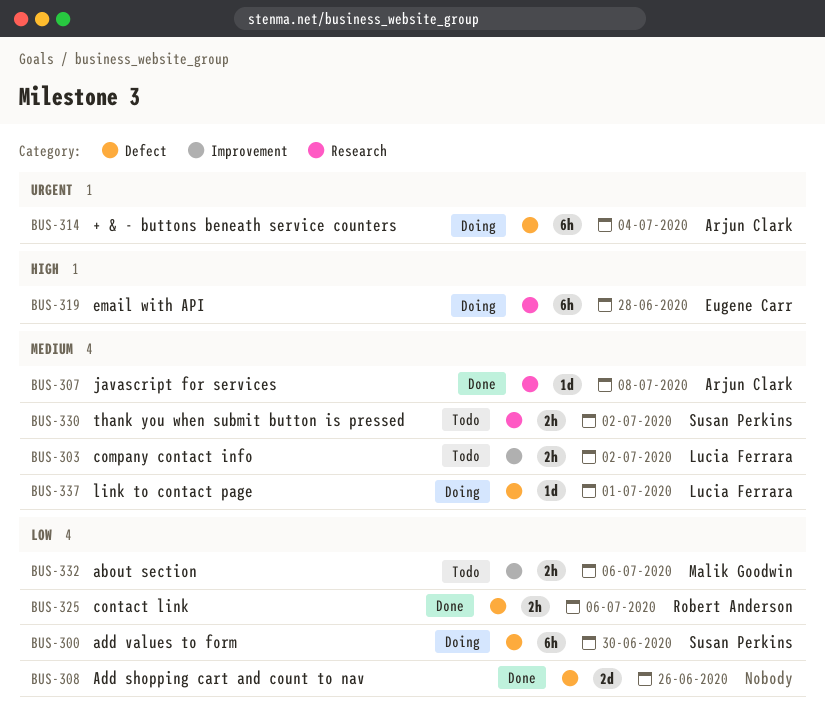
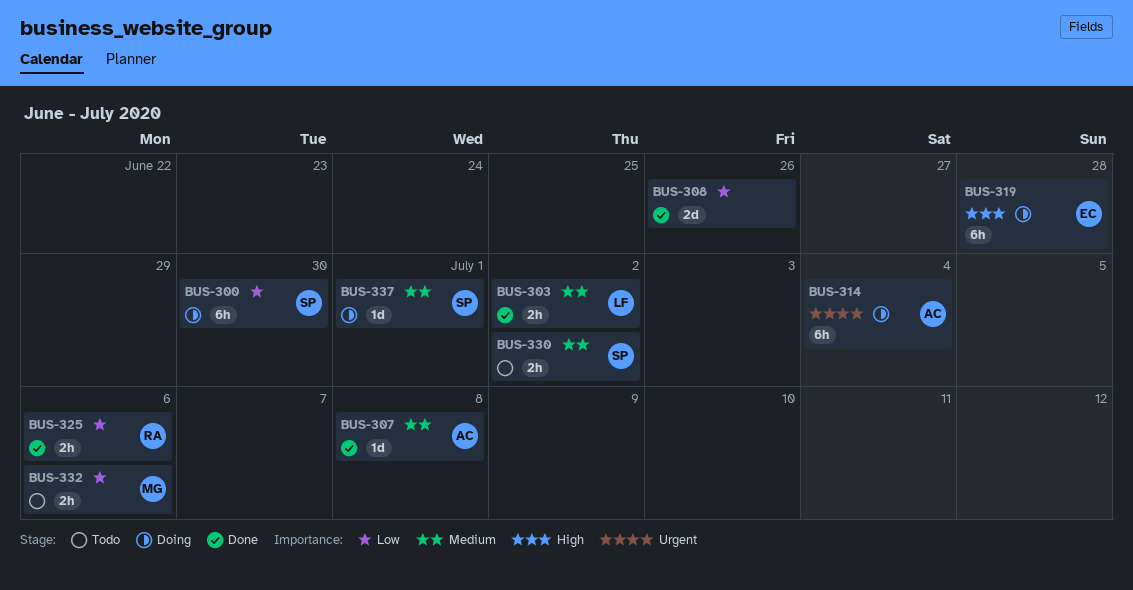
BUS-303, status: Todo -> Done
BUS-337, owner: Lucia Ferrara -> Susan Perkins

